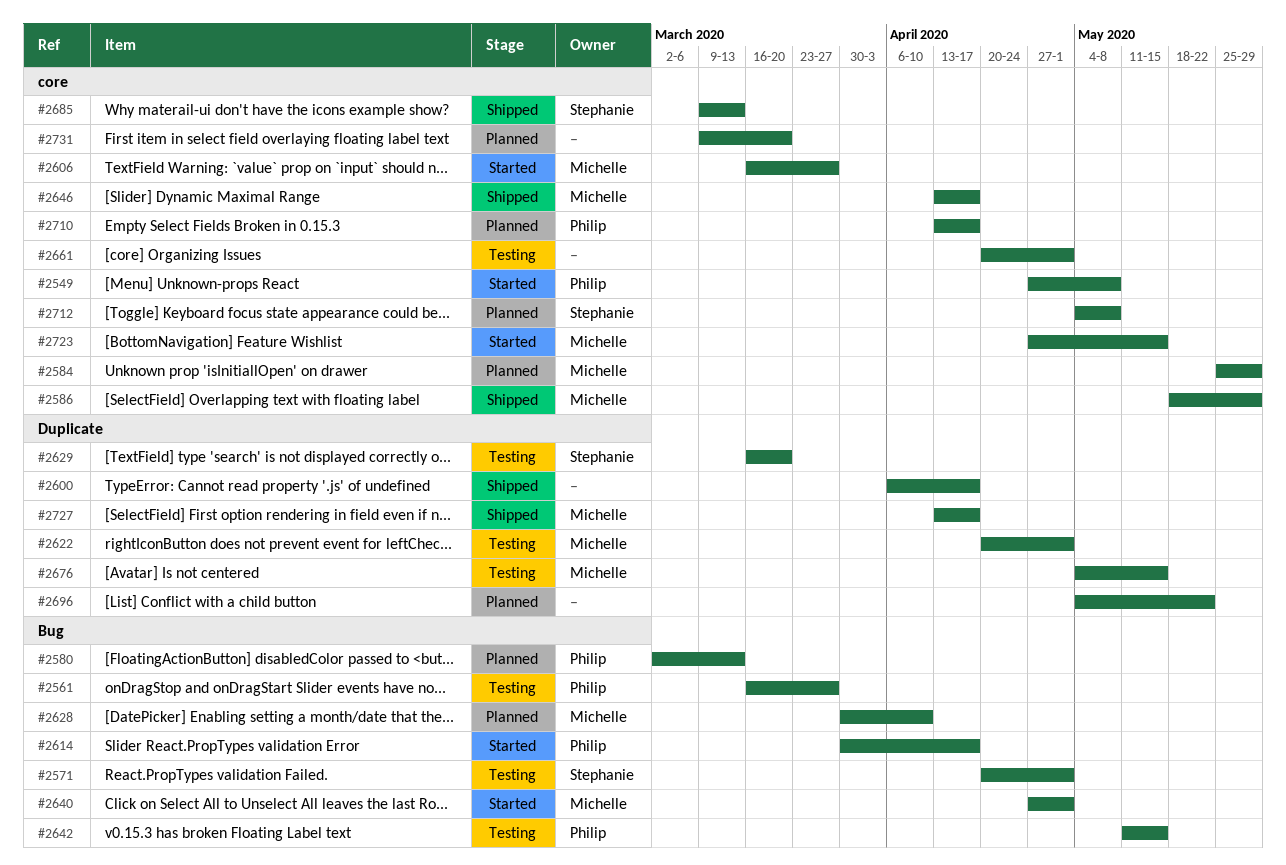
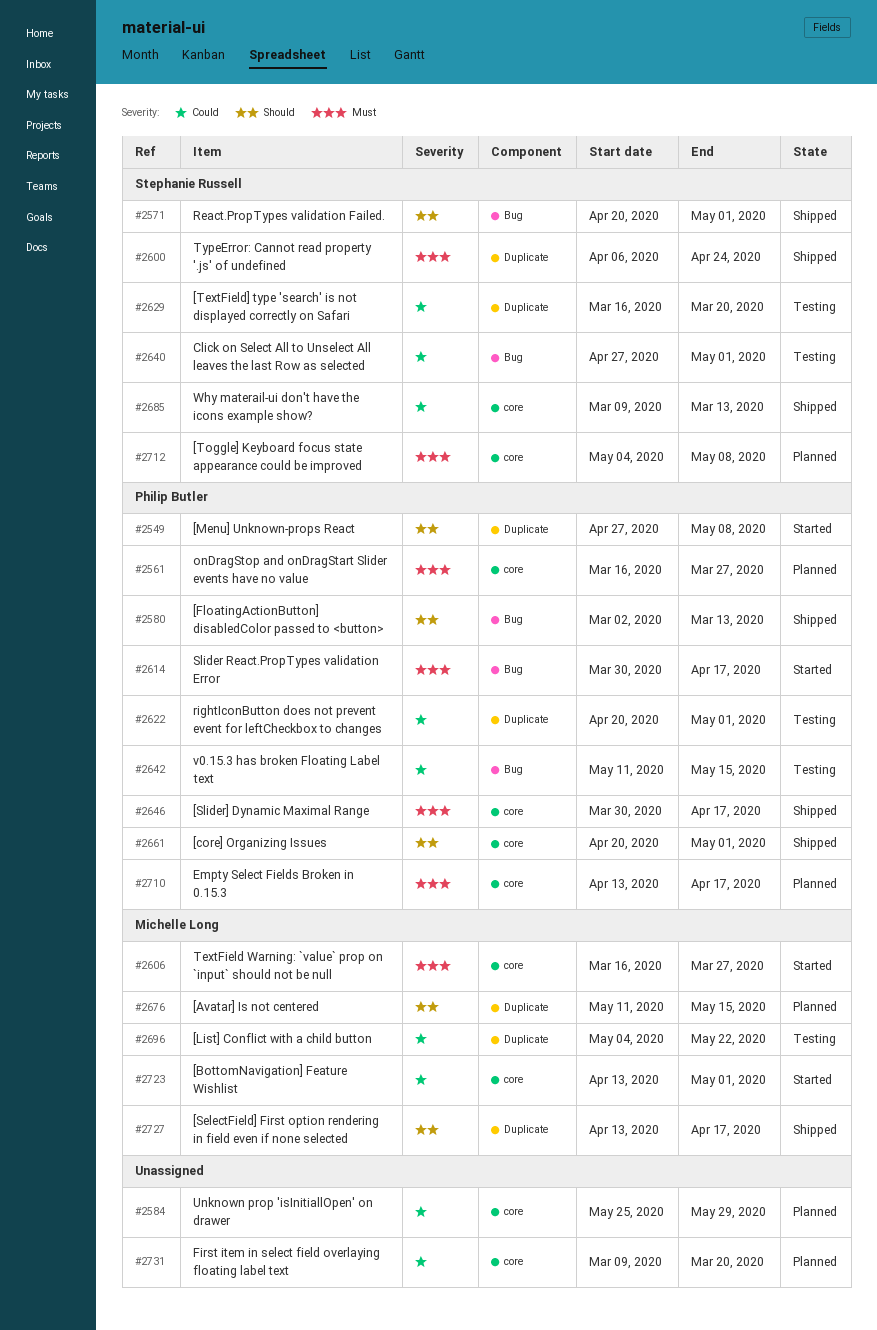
#2549, label: core -> Duplicate
#2561, status: Testing -> Planned
#2561, label: Bug -> core
#2571, status: Testing -> Shipped
#2580, status: Planned -> Shipped
#2584, owner: Michelle Long -> none
#2586: present -> none
#2600, owner: none -> Stephanie Russell
#2600, due: Apr 17 -> Apr 24
#2622, owner: Michelle Long -> Philip Butler
#2628: present -> none
#2640, status: Started -> Testing
#2640, owner: Michelle Long -> Stephanie Russell
#2646, owner: Michelle Long -> Philip Butler
#2646, start: Apr 13 -> Mar 30
#2661, status: Testing -> Shipped
#2661, owner: none -> Philip Butler
#2676, status: Testing -> Planned
#2676, start: May 4 -> May 11
#2696, status: Planned -> Testing
#2696, owner: none -> Michelle Long
#2723, start: Apr 27 -> Apr 13
#2723, due: May 15 -> May 1

